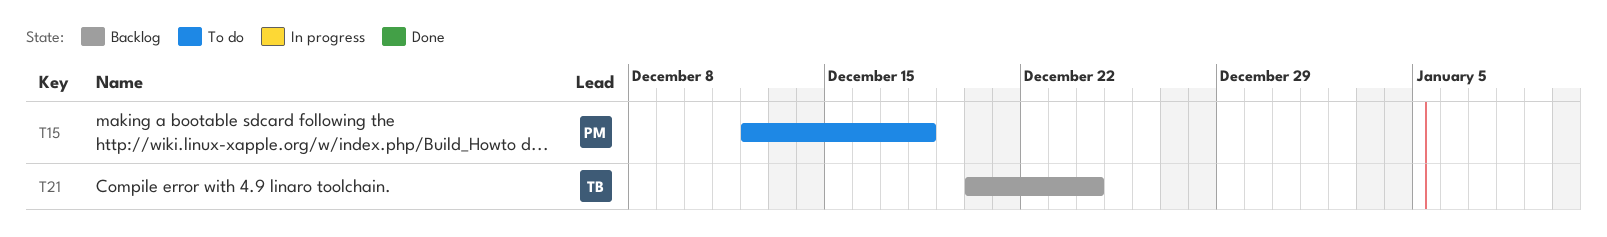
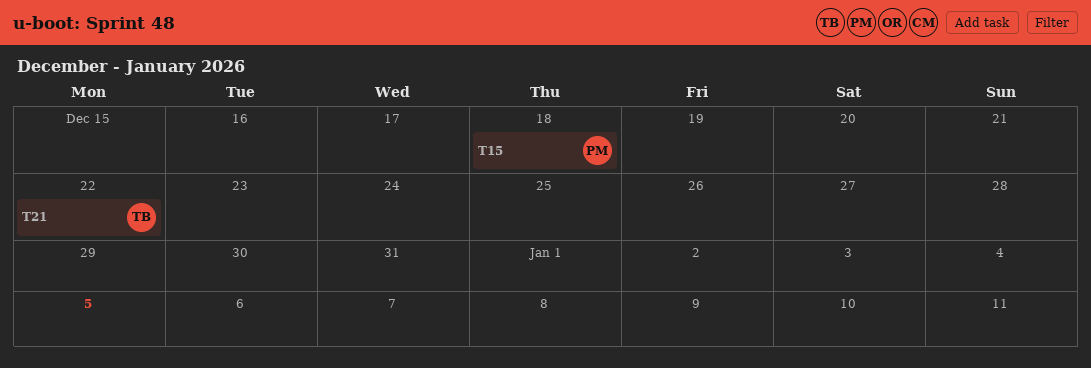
T21, due: Dec 24 -> Dec 22

